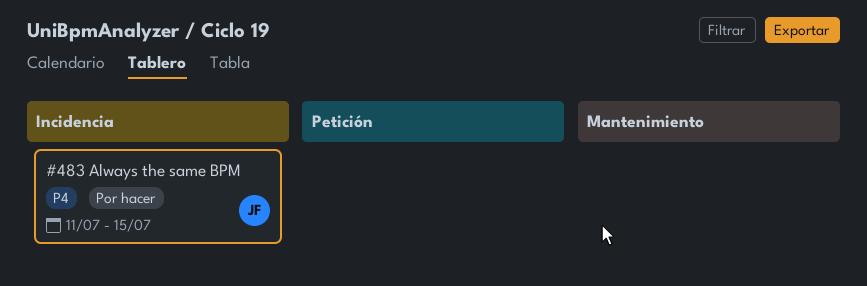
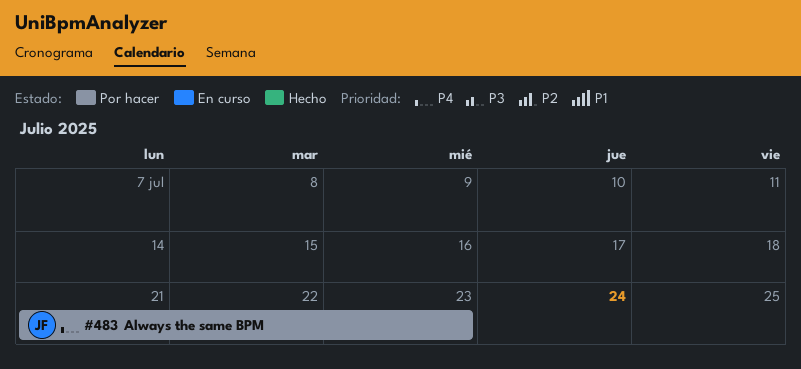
#483, start: Jul 11 -> Jul 21
#483, due: Jul 15 -> Jul 23

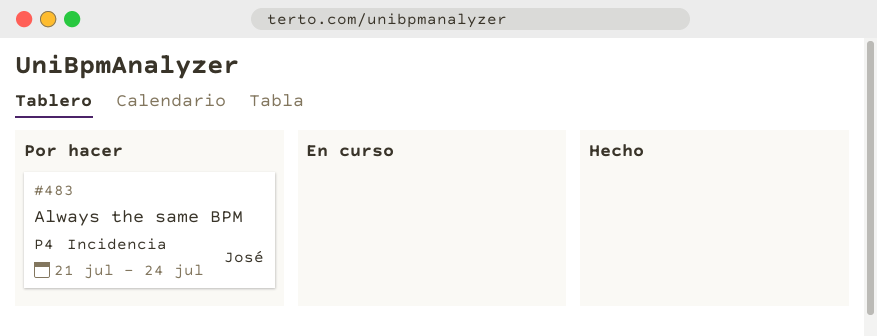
#483, due: Jul 23 -> Jul 24

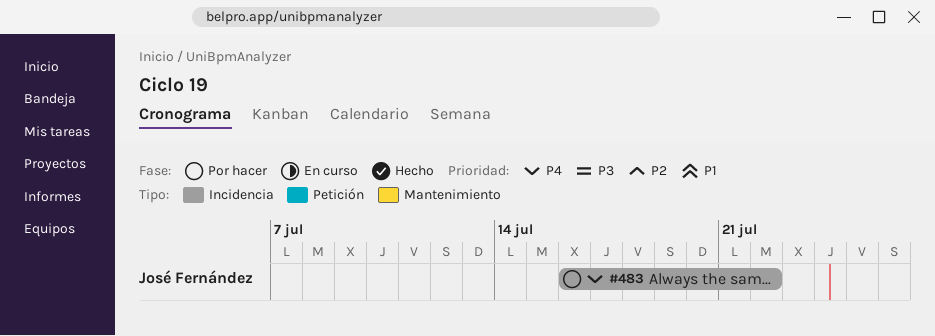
#483, start: Jul 21 -> Jul 16
#483, due: Jul 24 -> Jul 22

